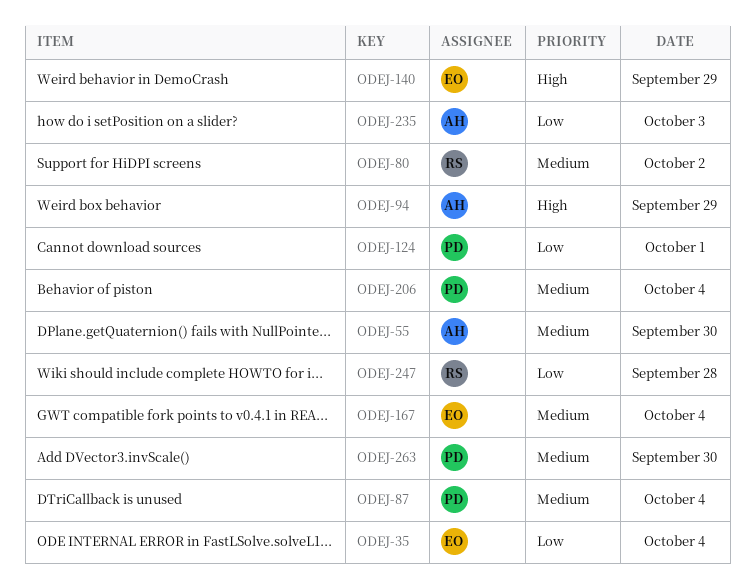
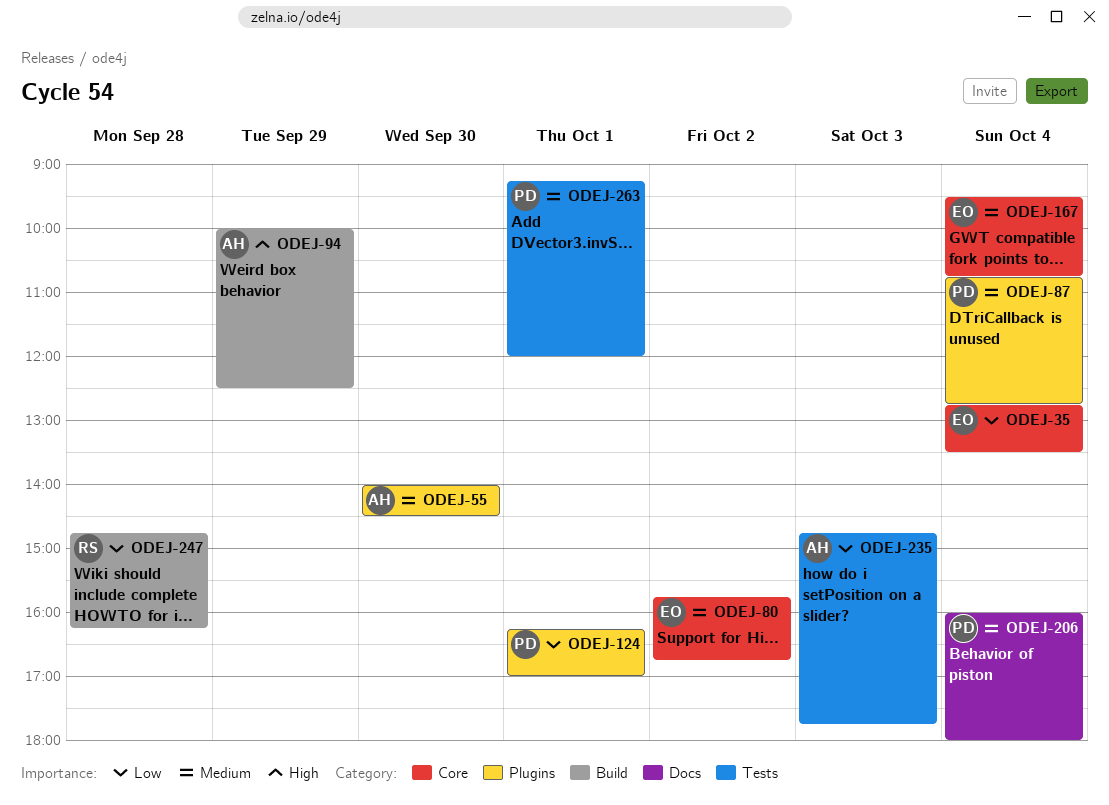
ODEJ-80, owner: RS -> EO
ODEJ-140: present -> none
ODEJ-263, day: Sep 30 -> Oct 1

